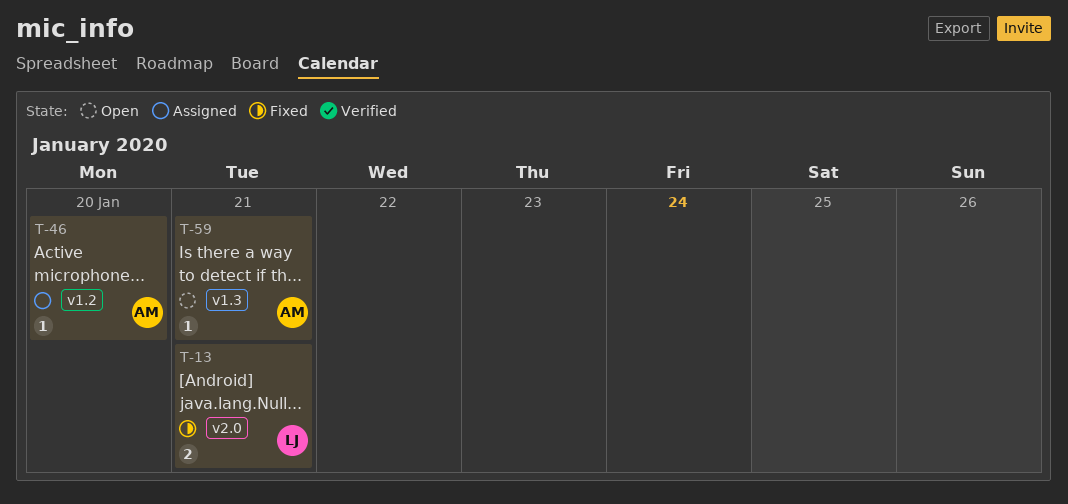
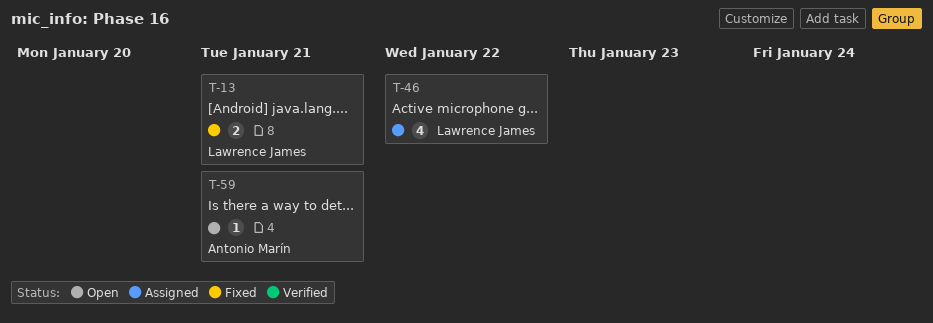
T-46, owner: Antonio Marín -> Lawrence James
T-46, estimate: 1 -> 4
T-46, due: Jan 20 -> Jan 22

